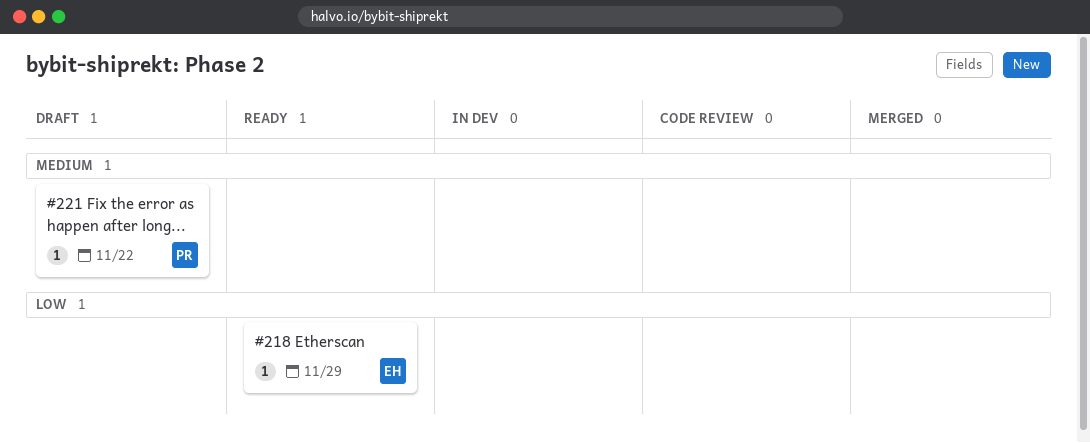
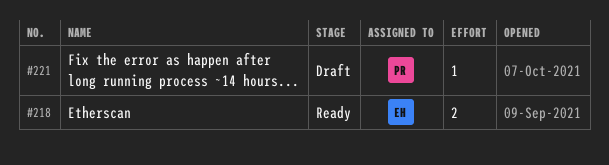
#218, estimate: 1 -> 2

